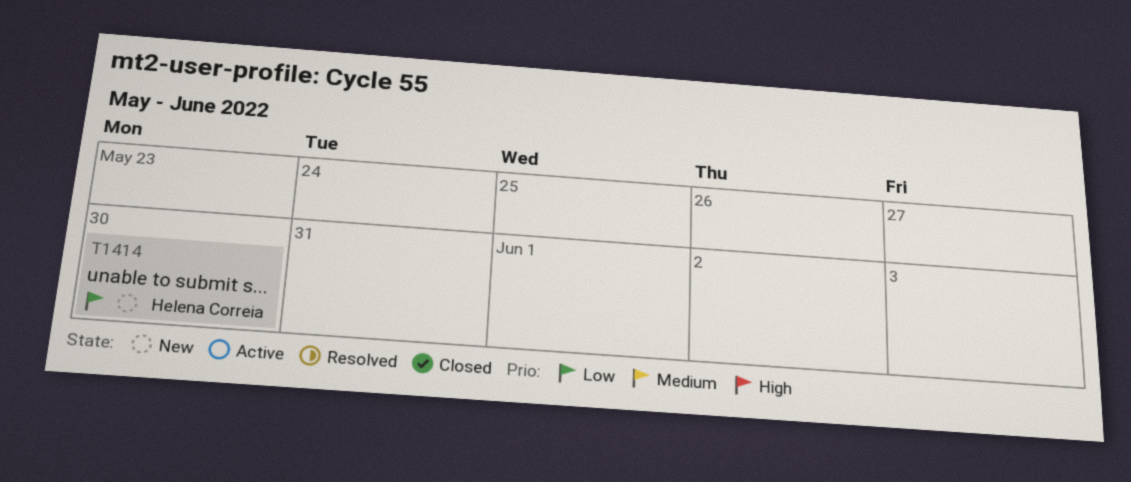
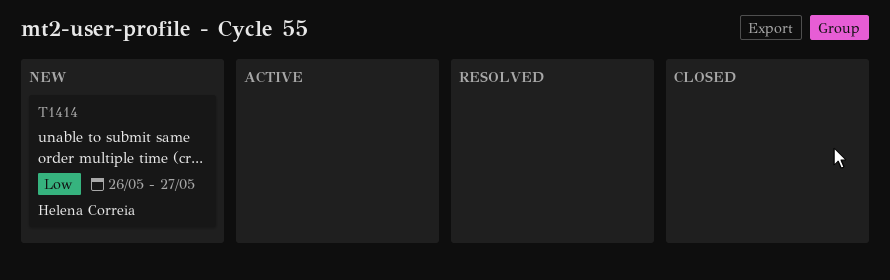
T1414, due: May 30 -> May 27

